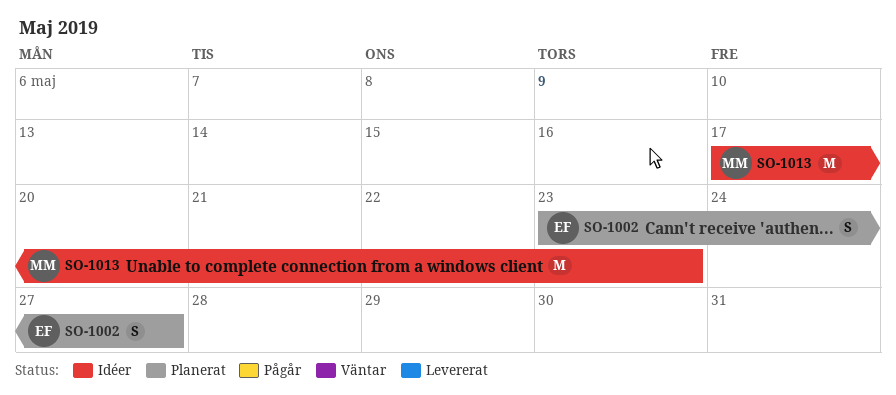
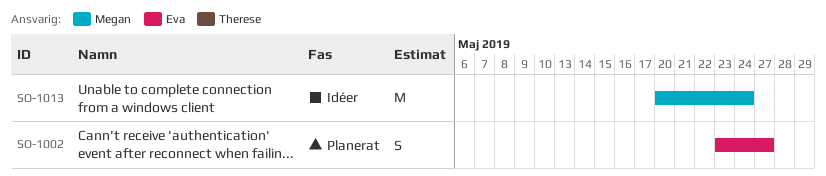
SO-1013, start: May 17 -> May 20
SO-1013, due: May 23 -> May 24

